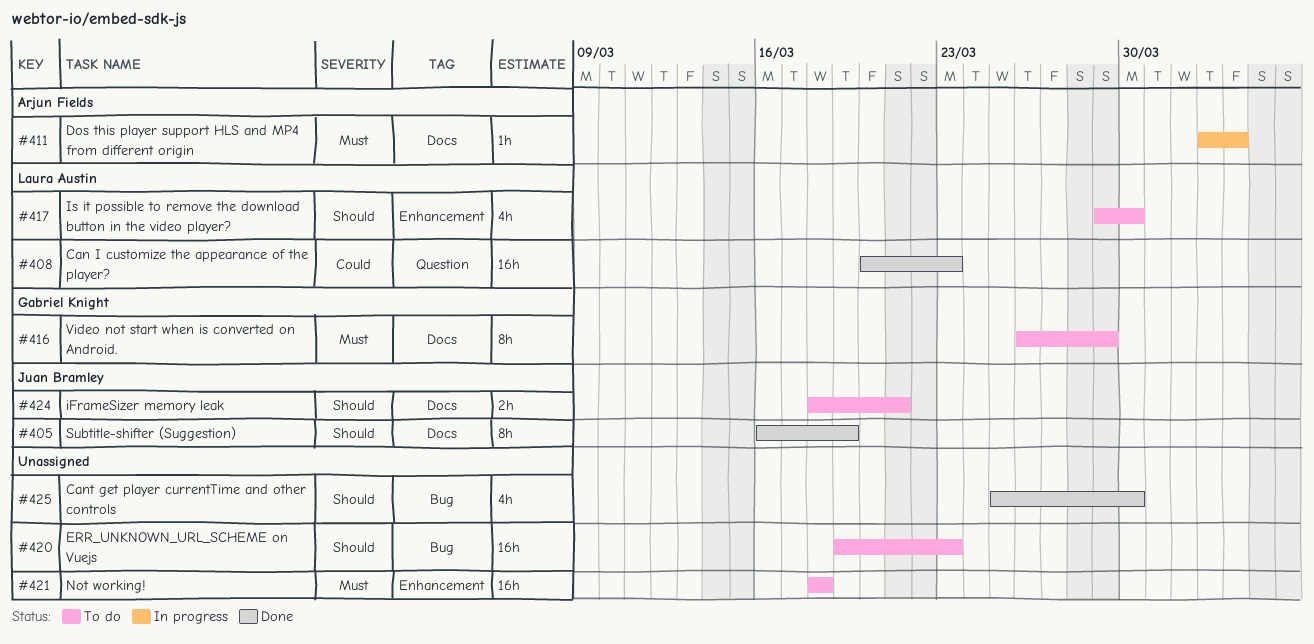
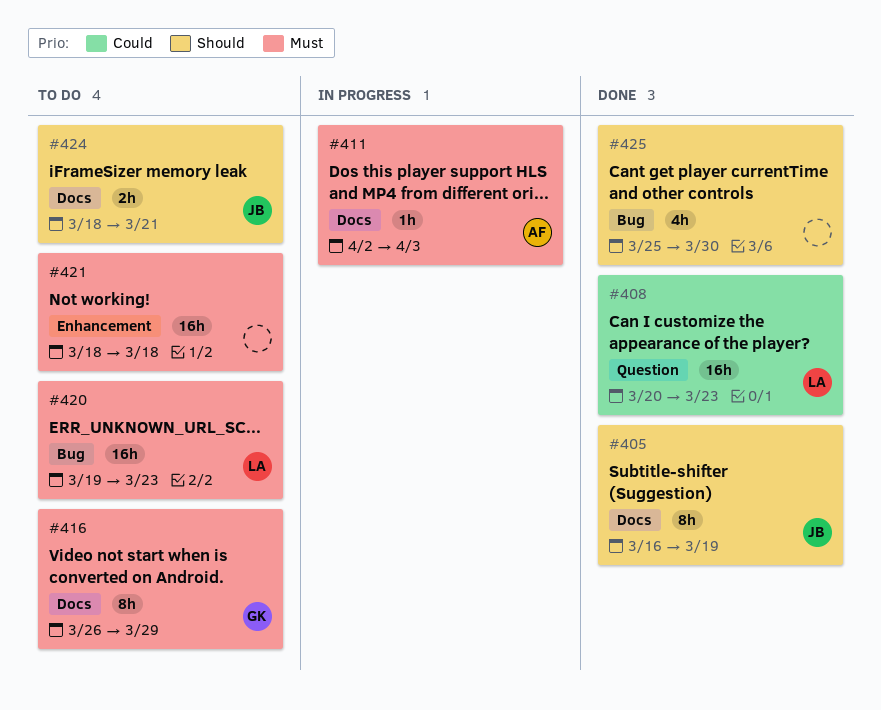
#417: present -> none
#420, owner: none -> Laura Austin
#420, priority: Should -> Must

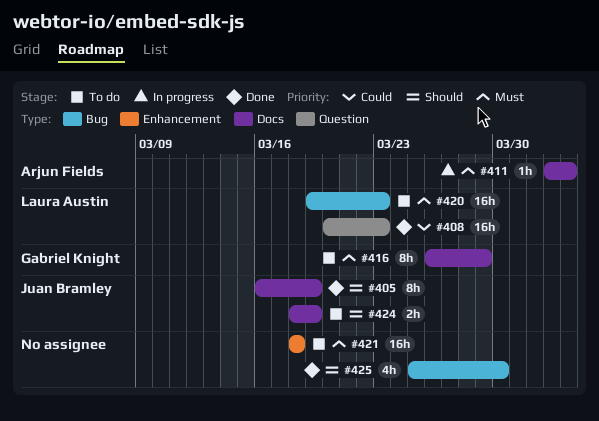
#424, due: Mar 21 -> Mar 19

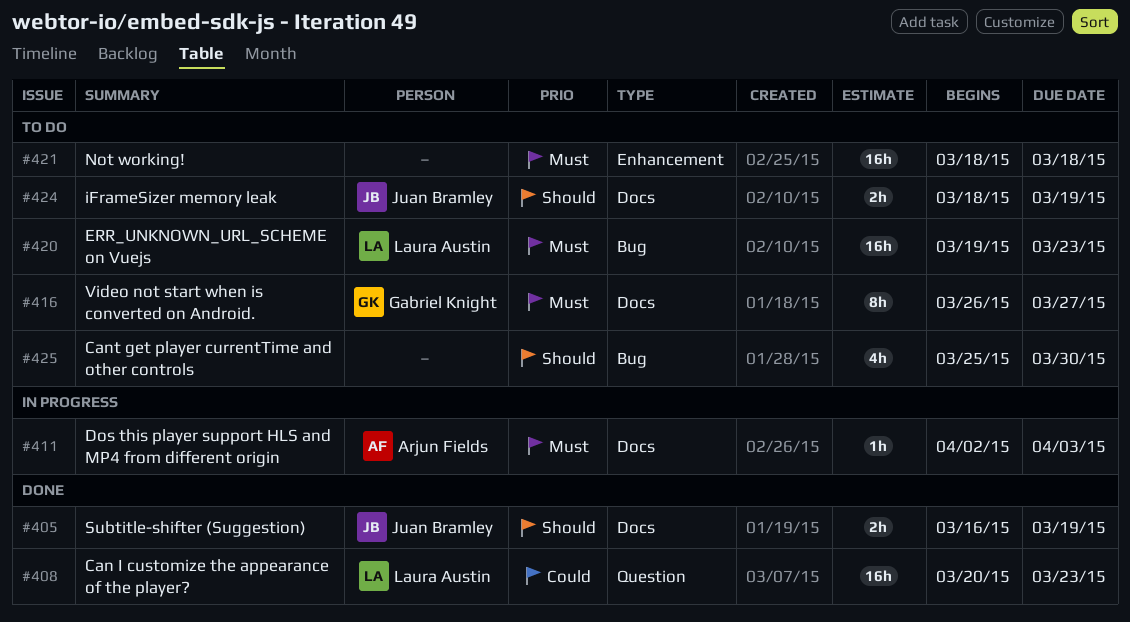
#405, estimate: 8h -> 2h
#416, due: Mar 29 -> Mar 27
#425, status: Done -> To do

